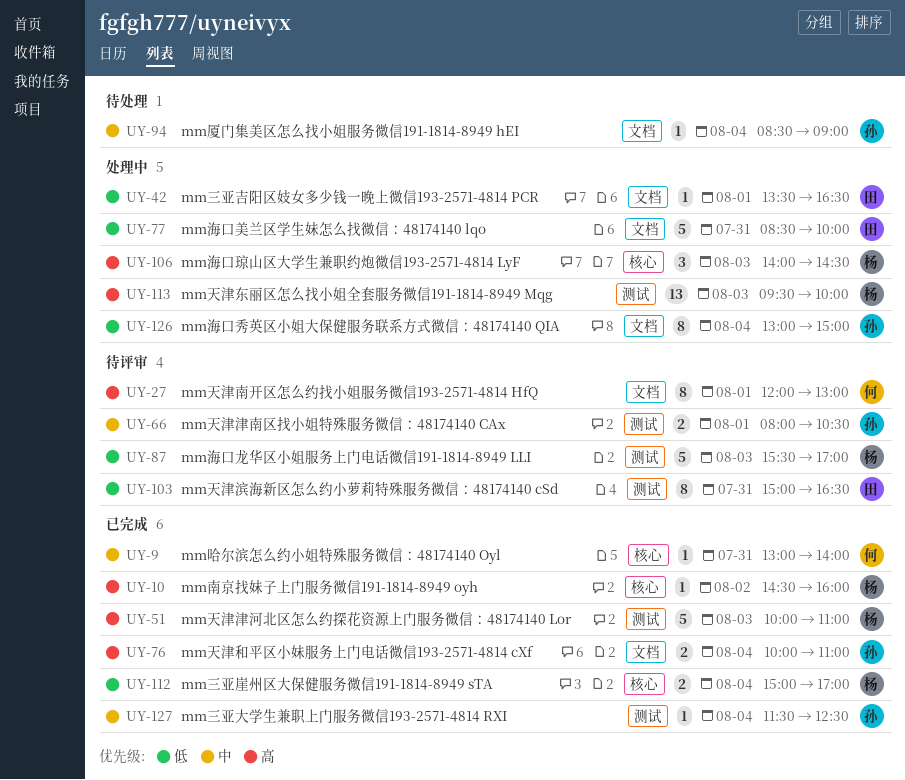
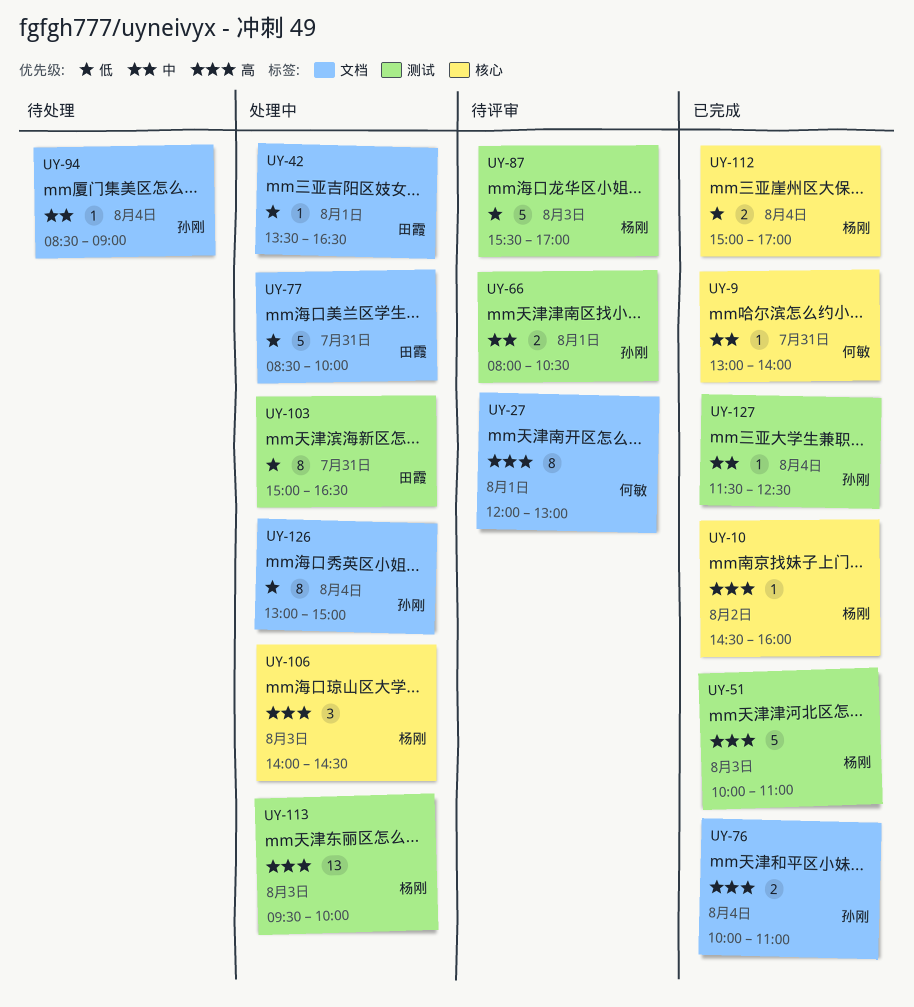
UY-103, status: 待评审 -> 处理中

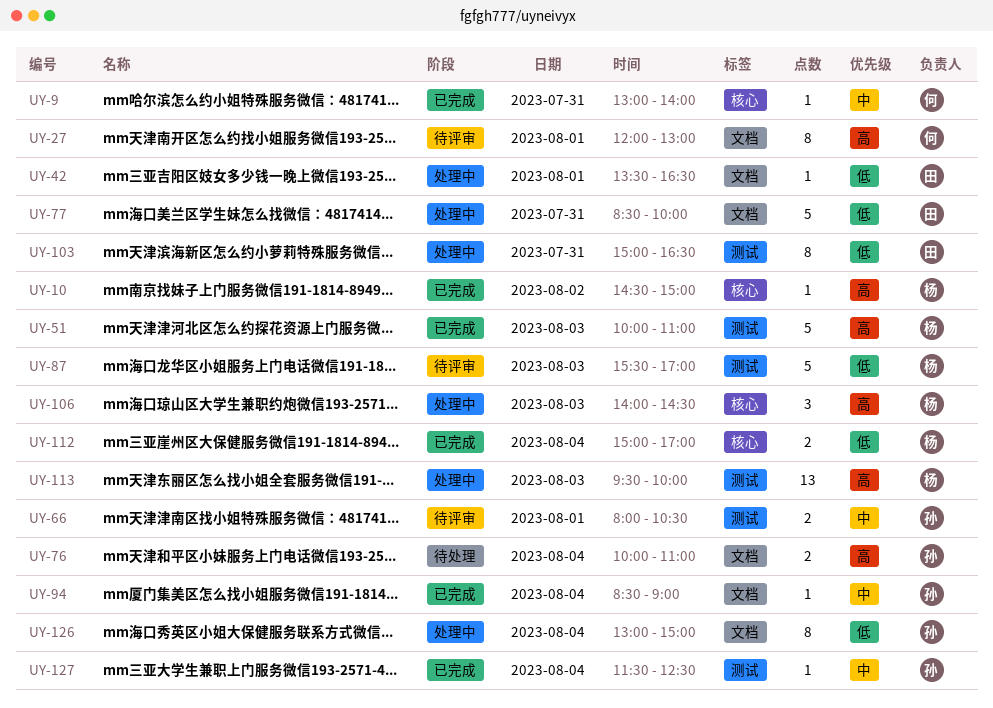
UY-10, ends: 16:00 -> 15:00
UY-76, status: 已完成 -> 待处理
UY-94, status: 待处理 -> 已完成

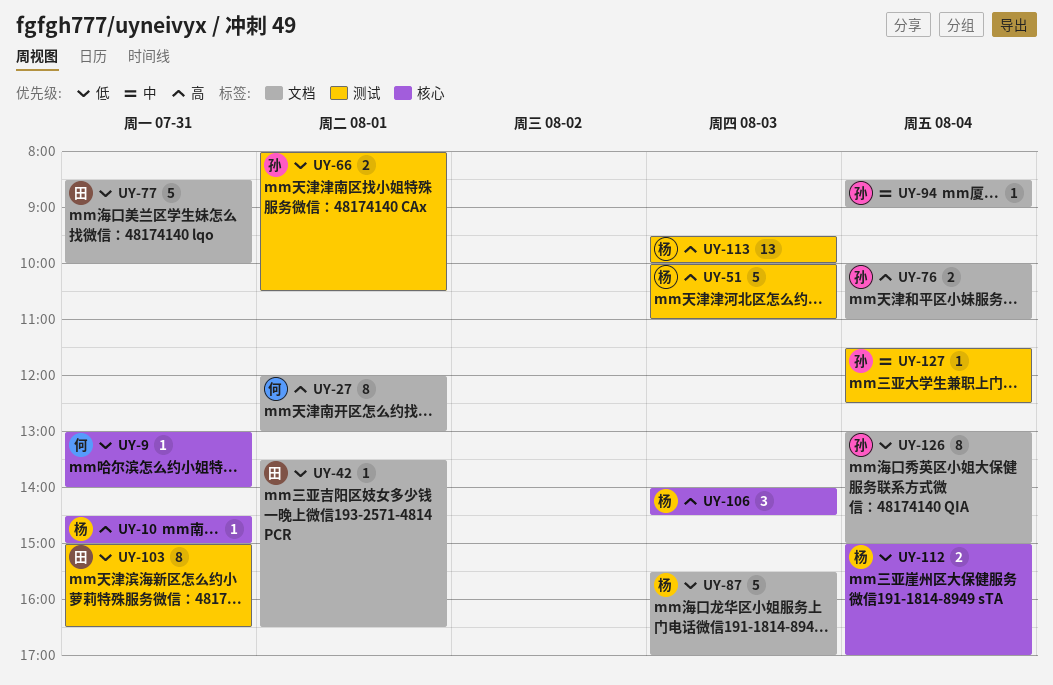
UY-9, priority: 中 -> 低
UY-10, day: Aug 2 -> Jul 31
UY-66, priority: 中 -> 低
UY-87, label: 测试 -> 文档

